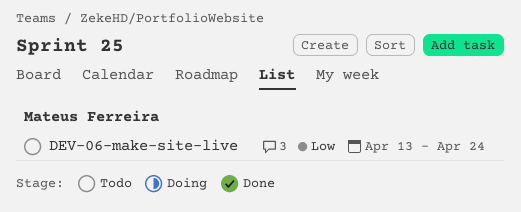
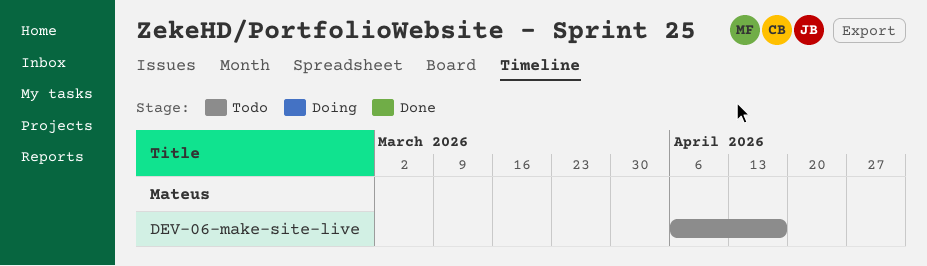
DEV-06-make-site-live, start: Apr 13 -> Apr 6
DEV-06-make-site-live, due: Apr 24 -> Apr 17

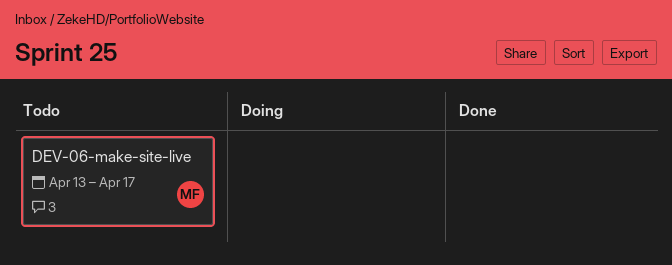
DEV-06-make-site-live, start: Apr 6 -> Apr 13

